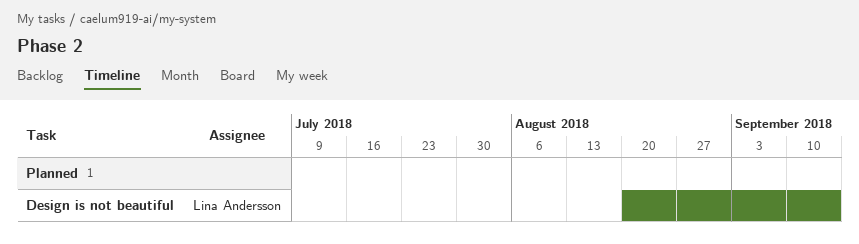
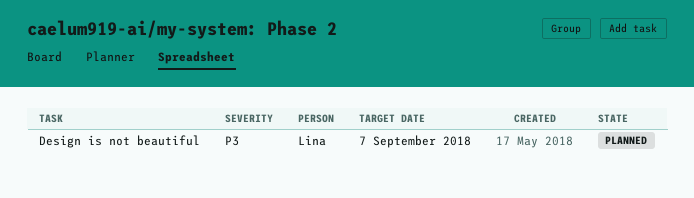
Design is not beautiful, due: Sep 14 -> Sep 7

